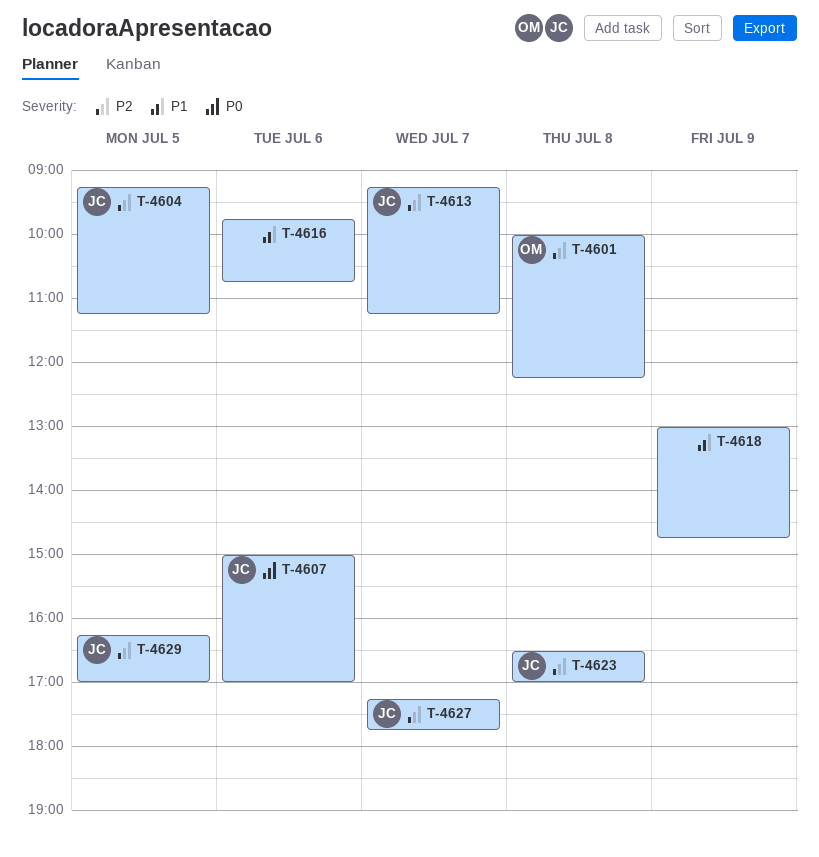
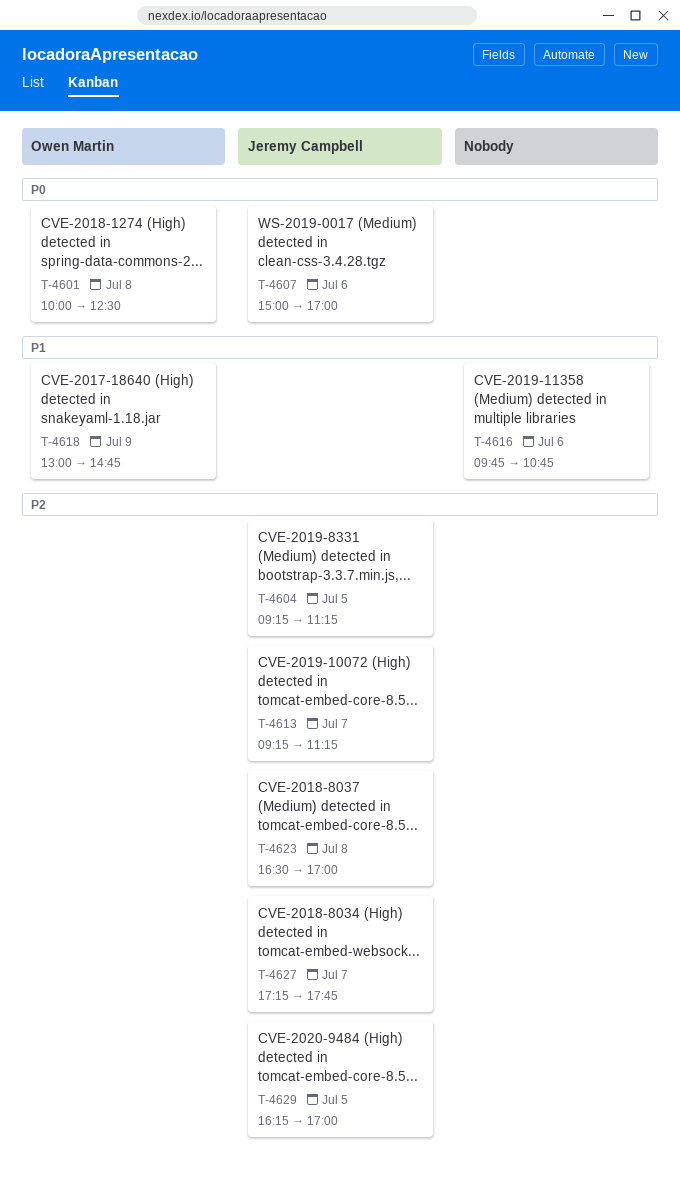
T-4601, priority: P2 -> P0
T-4601, ends: 12:15 -> 12:30
T-4618, owner: none -> Owen Martin

